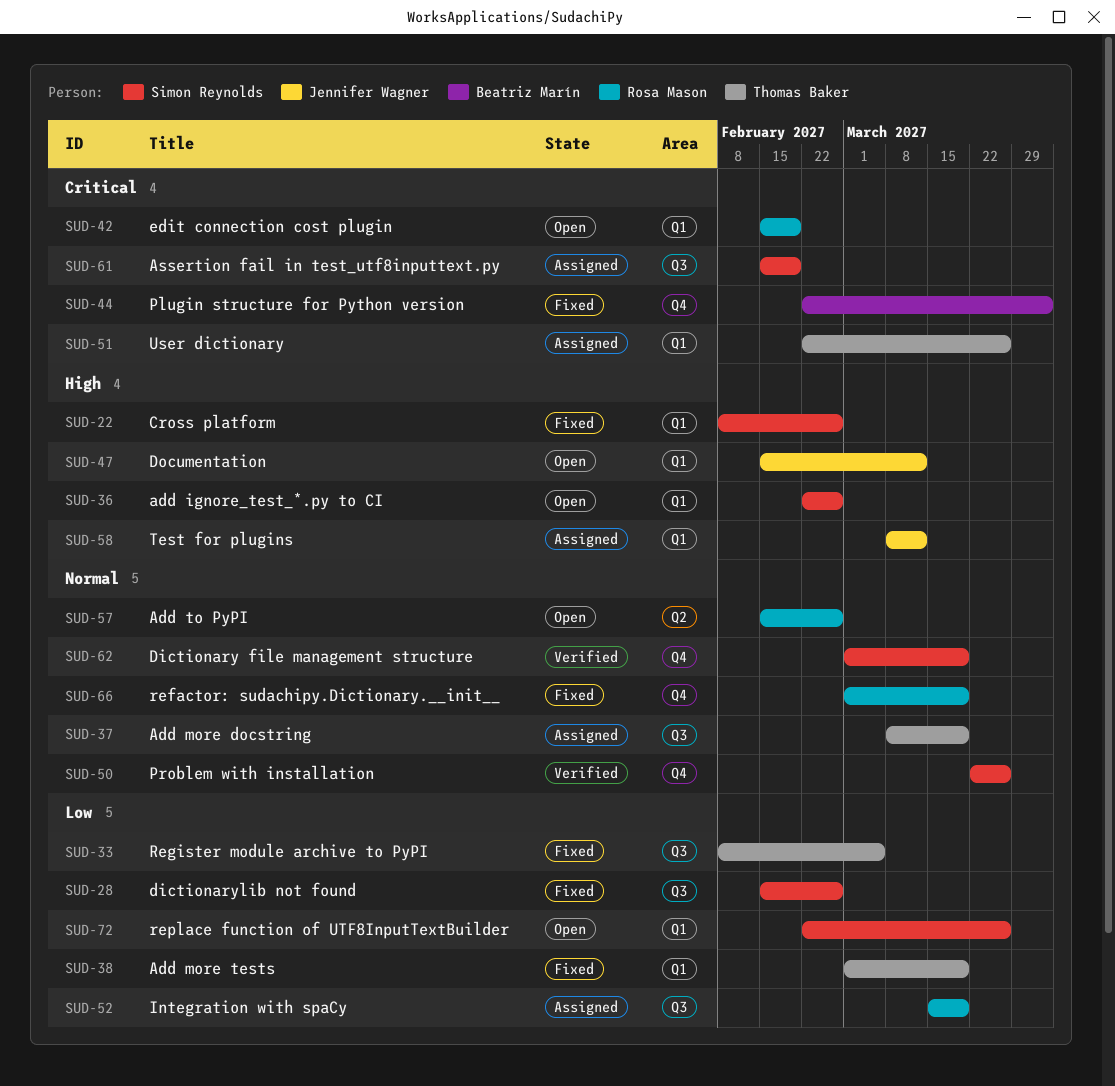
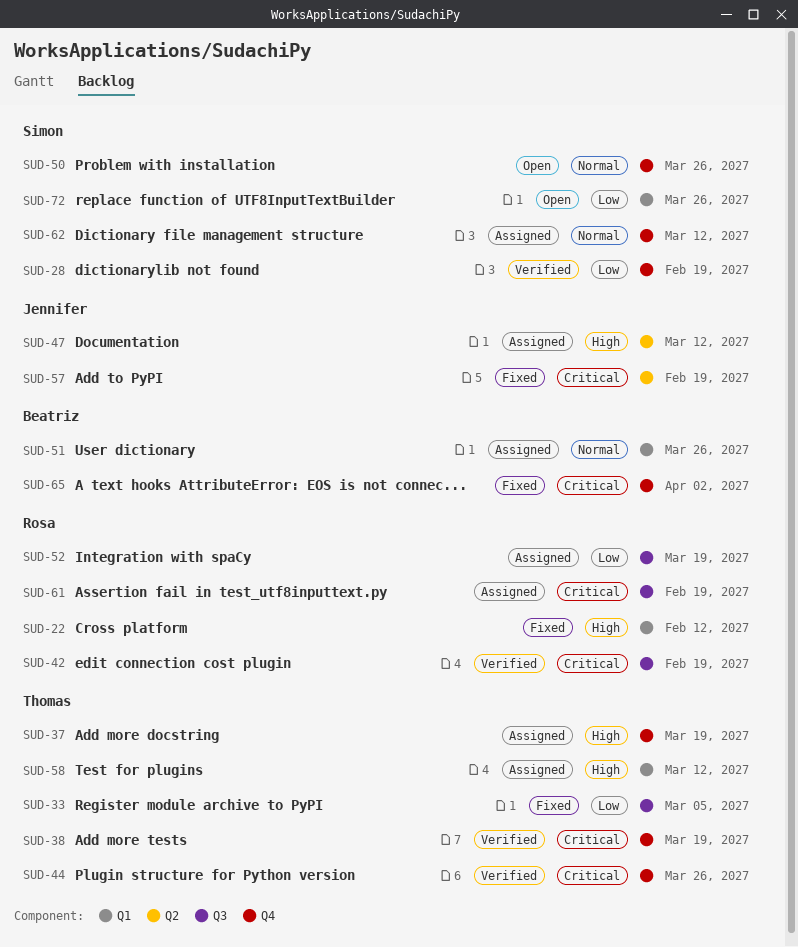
SUD-22, owner: Simon Reynolds -> Rosa Mason
SUD-22, due: Feb 26 -> Feb 12
SUD-28, status: Fixed -> Verified
SUD-28, label: Q3 -> Q4
SUD-28, due: Feb 26 -> Feb 19
SUD-36: present -> none
SUD-37, priority: Normal -> High
SUD-37, label: Q3 -> Q4
SUD-38, status: Fixed -> Verified
SUD-38, priority: Low -> Critical
SUD-38, label: Q1 -> Q4
SUD-42, status: Open -> Verified
SUD-42, label: Q1 -> Q3
SUD-44, status: Fixed -> Verified
SUD-44, owner: Beatriz Marín -> Thomas Baker
SUD-44, due: Apr 2 -> Mar 26
SUD-47, status: Open -> Assigned
SUD-47, label: Q1 -> Q2
SUD-50, status: Verified -> Open
SUD-51, owner: Thomas Baker -> Beatriz Marín
SUD-51, priority: Critical -> Normal
SUD-57, status: Open -> Fixed
SUD-57, owner: Rosa Mason -> Jennifer Wagner
SUD-57, priority: Normal -> Critical
SUD-57, due: Feb 26 -> Feb 19
SUD-58, owner: Jennifer Wagner -> Thomas Baker
SUD-61, owner: Simon Reynolds -> Rosa Mason
SUD-62, status: Verified -> Assigned
SUD-62, due: Mar 19 -> Mar 12
SUD-65: none -> present
SUD-66: present -> none

